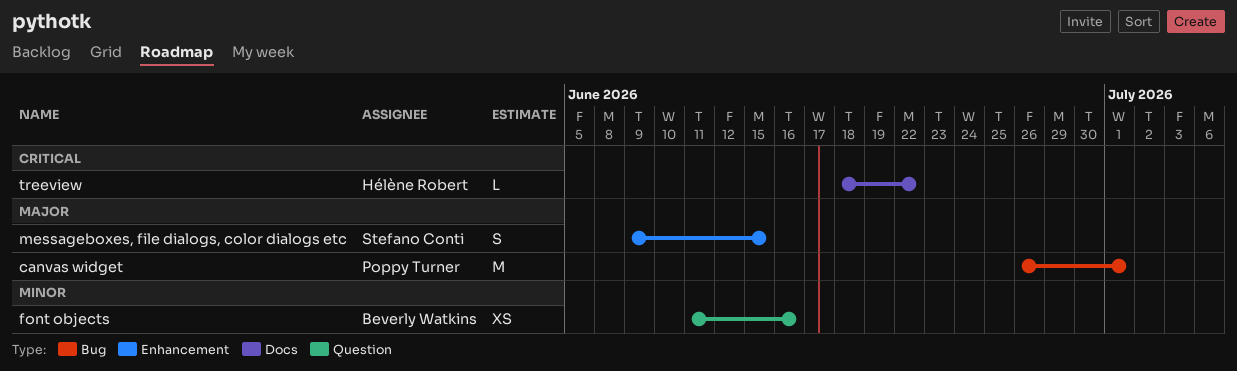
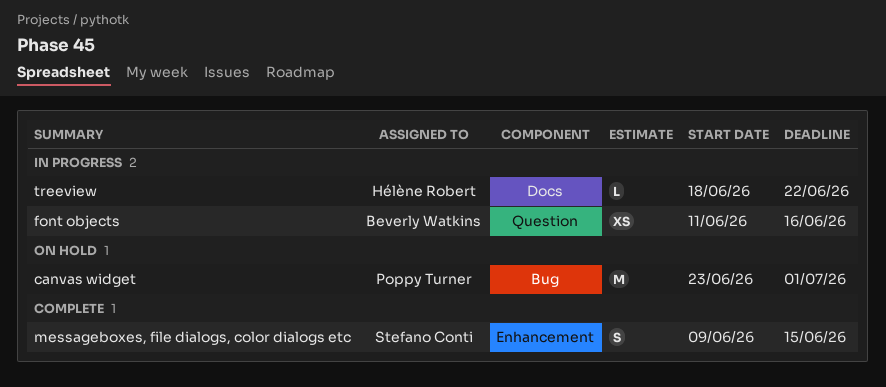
canvas widget, start: Jun 26 -> Jun 23

